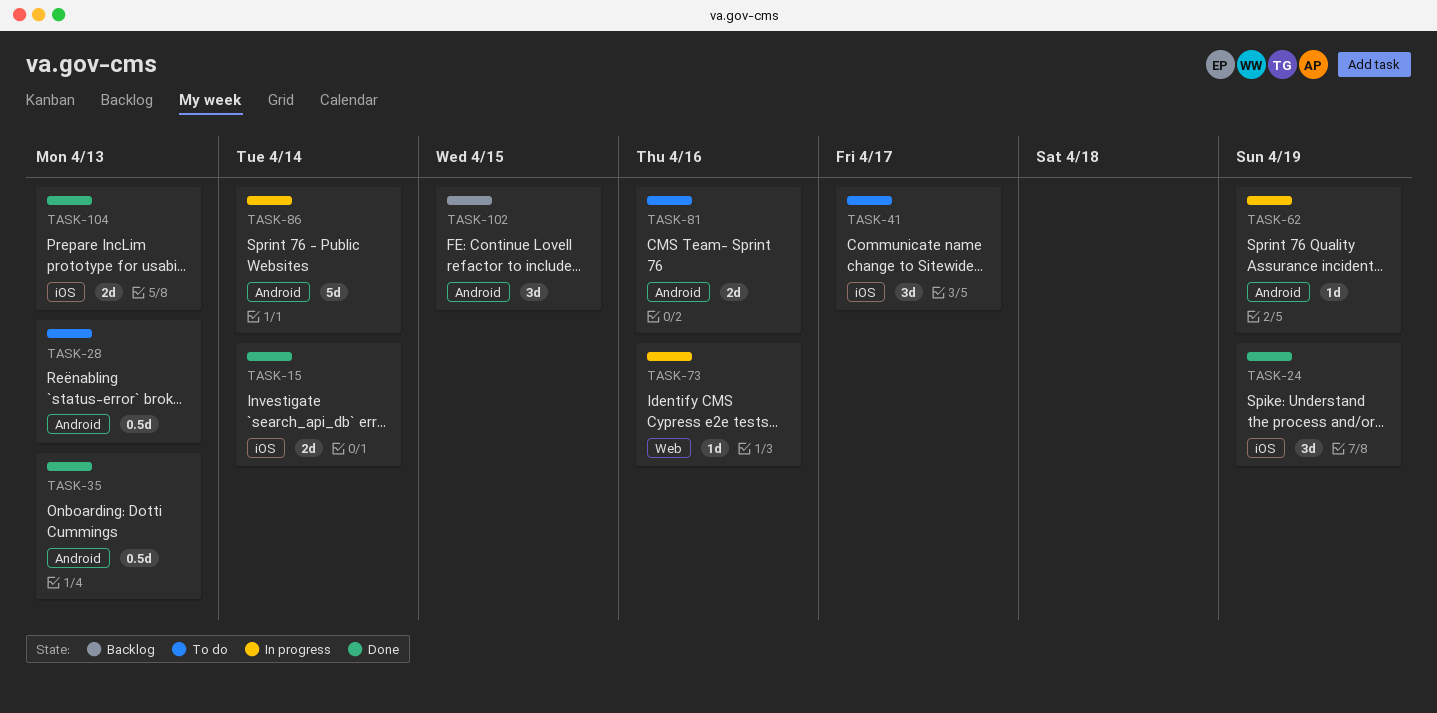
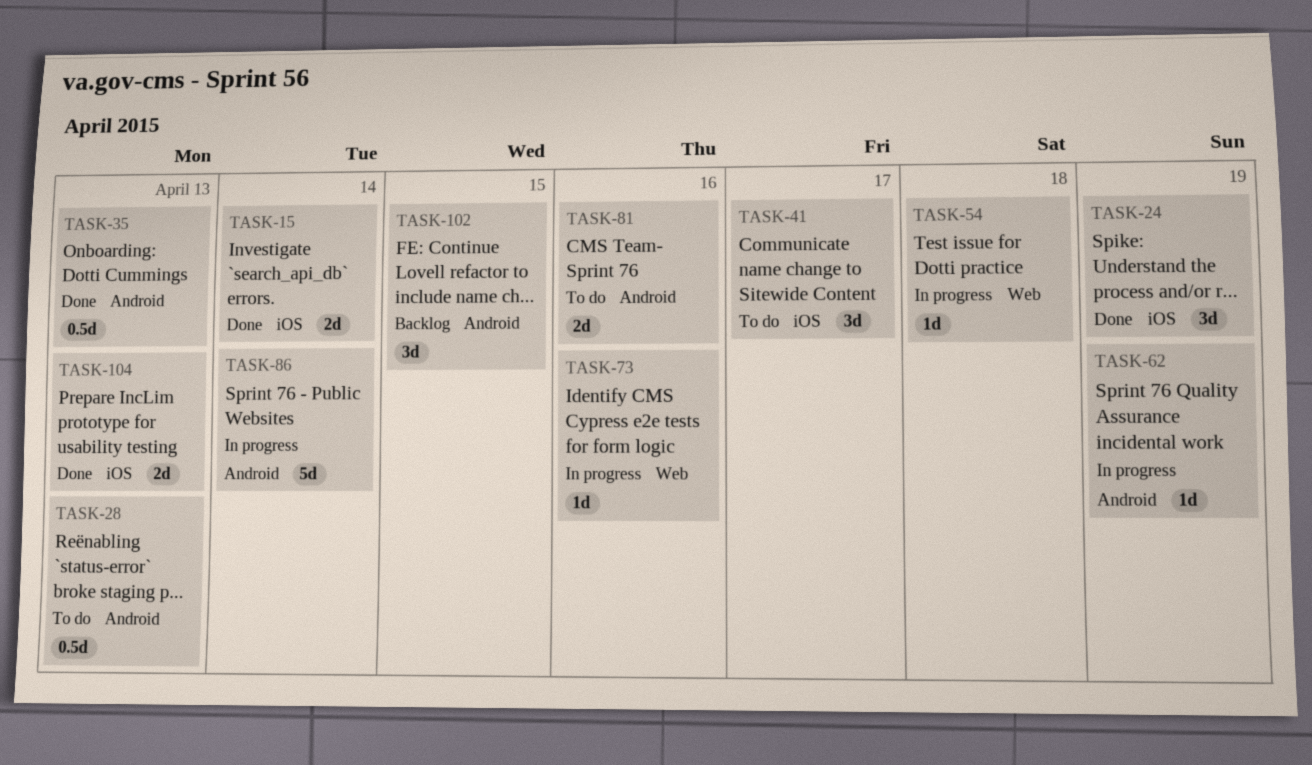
TASK-54: none -> present

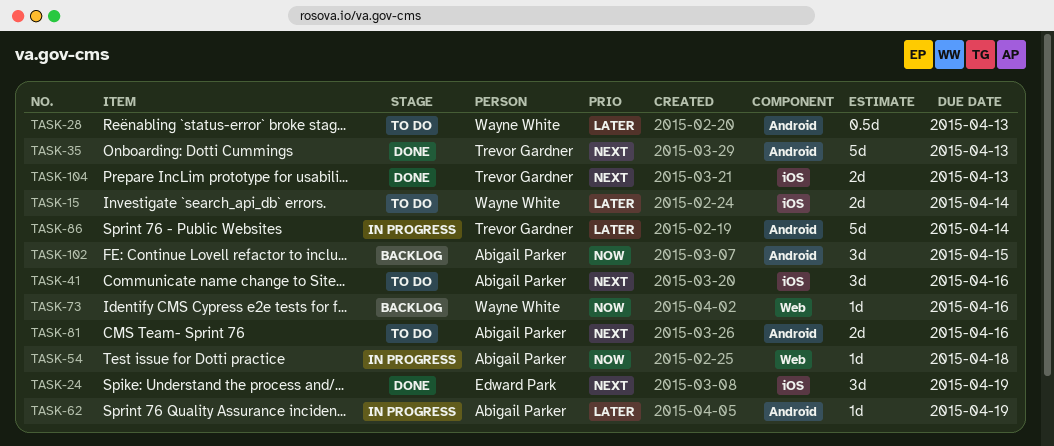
TASK-15, status: Done -> To do
TASK-35, estimate: 0.5d -> 5d
TASK-41, due: Apr 17 -> Apr 16
TASK-73, status: In progress -> Backlog

